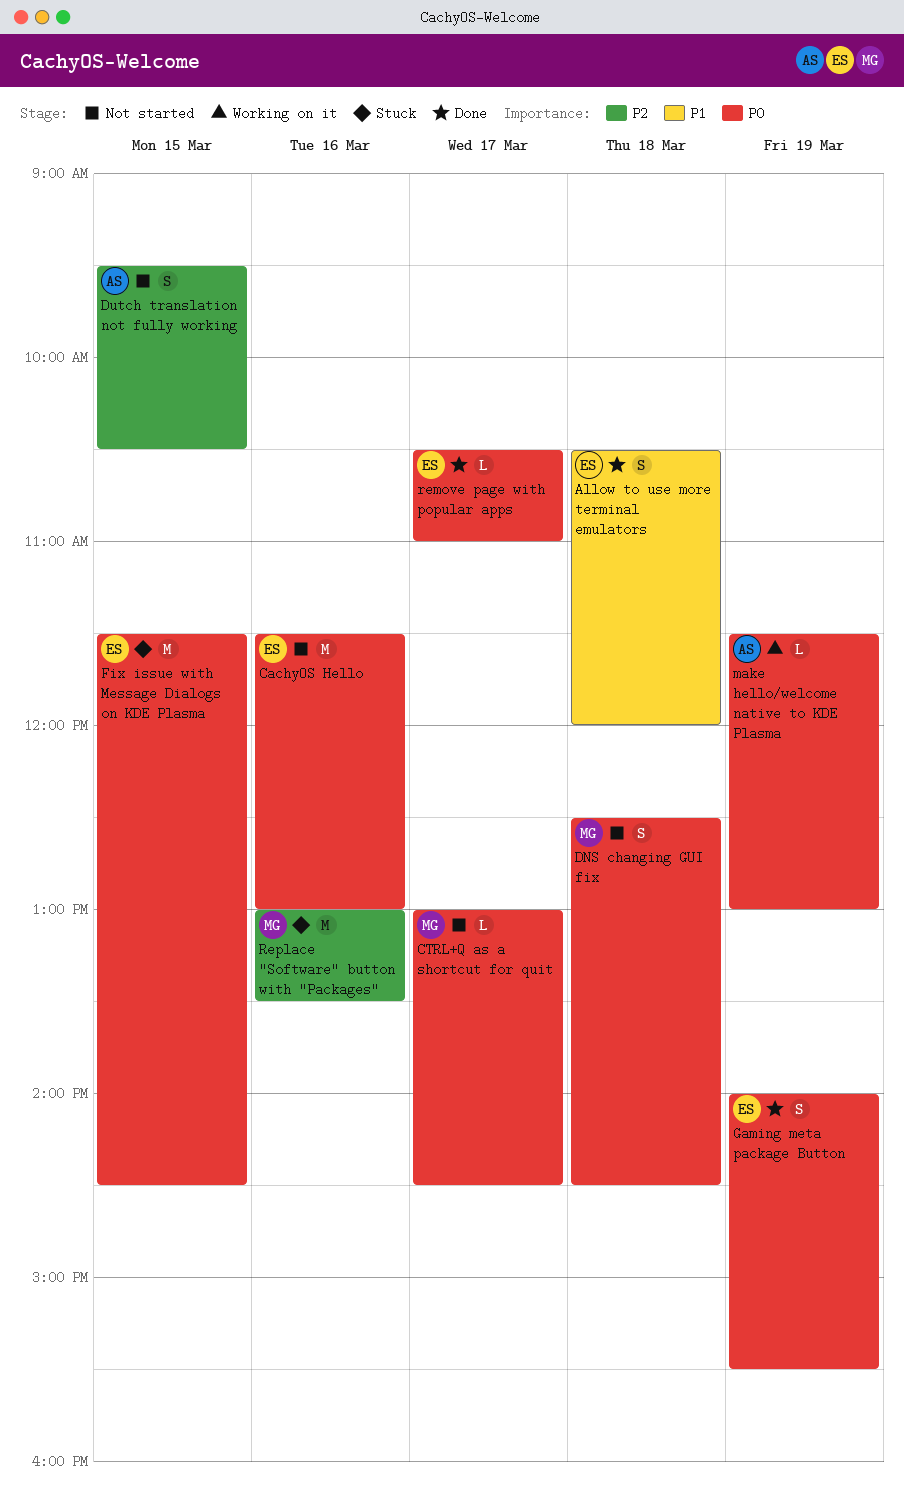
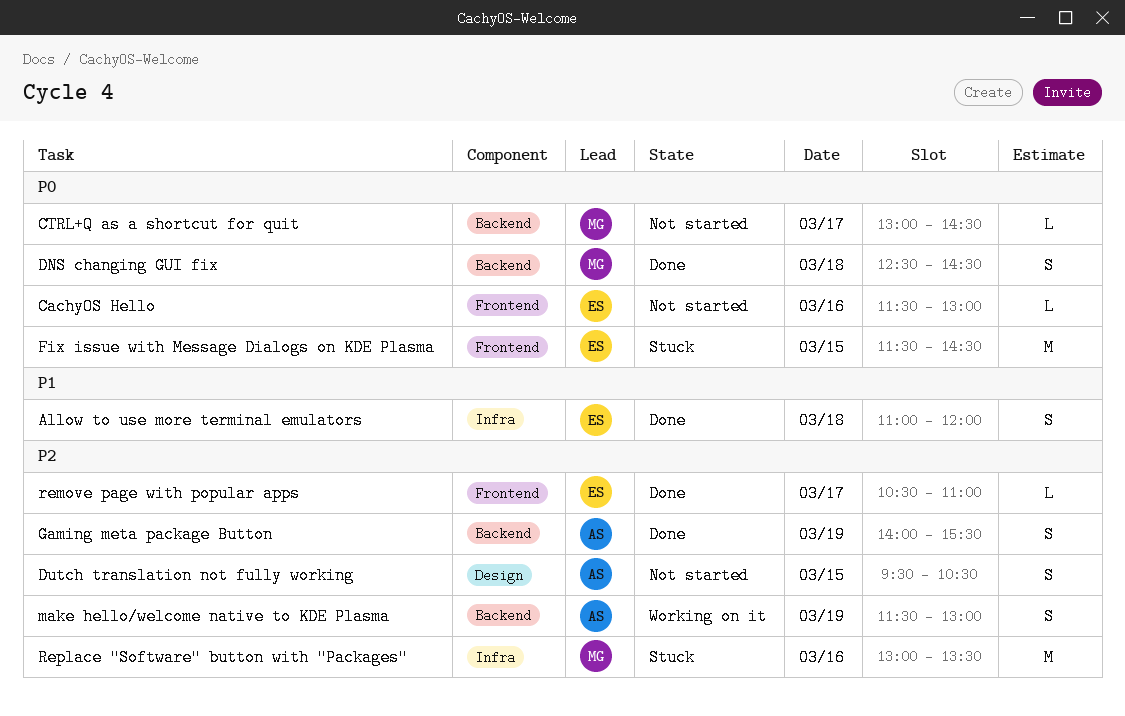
Allow to use more terminal emulators, begins: 10:30 -> 11:00
CachyOS Hello, estimate: M -> L
DNS changing GUI fix, status: Not started -> Done
Gaming meta package Button, owner: ES -> AS
Gaming meta package Button, priority: P0 -> P2
make hello/welcome native to KDE Plasma, priority: P0 -> P2
make hello/welcome native to KDE Plasma, estimate: L -> S
remove page with popular apps, priority: P0 -> P2

